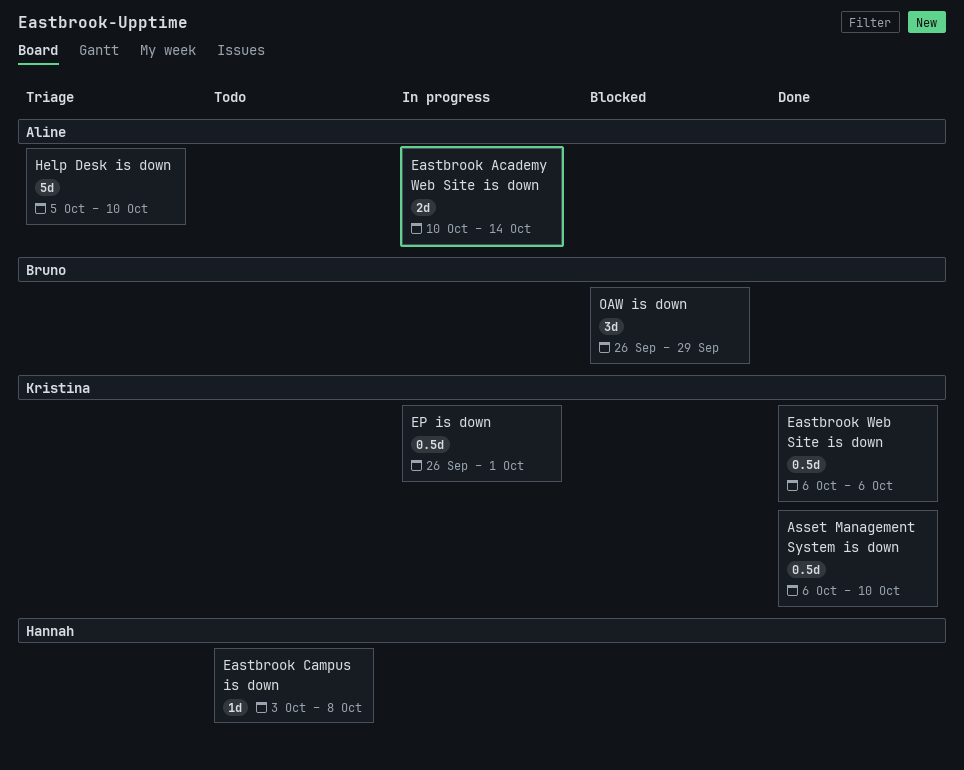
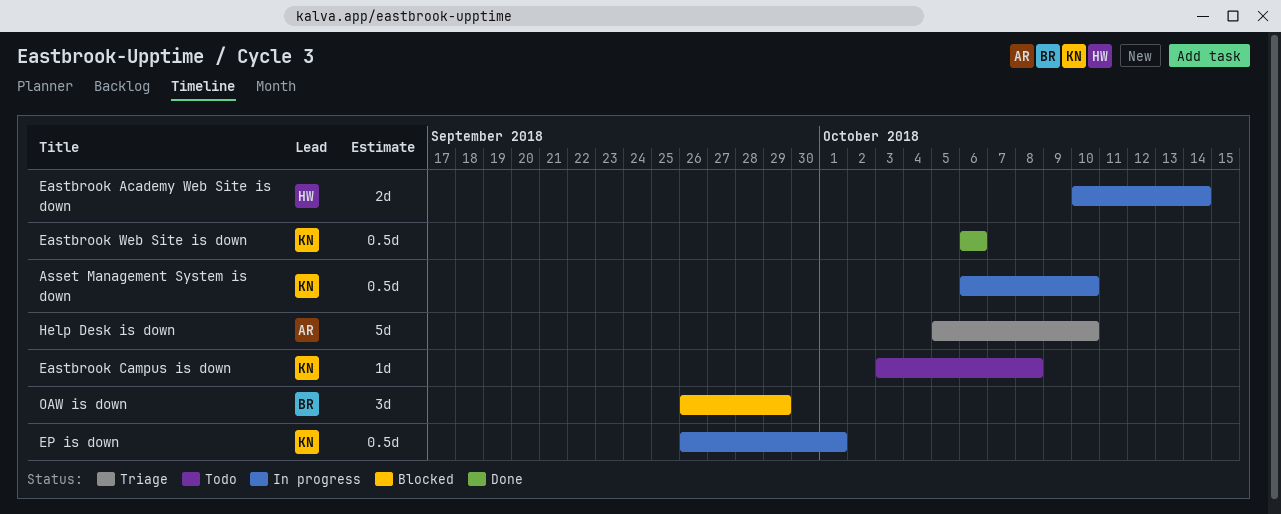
Asset Management System is down, status: Done -> In progress
Eastbrook Academy Web Site is down, owner: Aline -> Hannah
Eastbrook Campus is down, owner: Hannah -> Kristina

